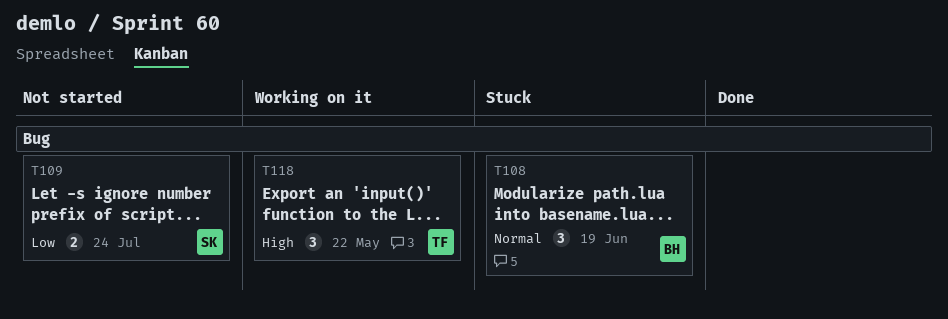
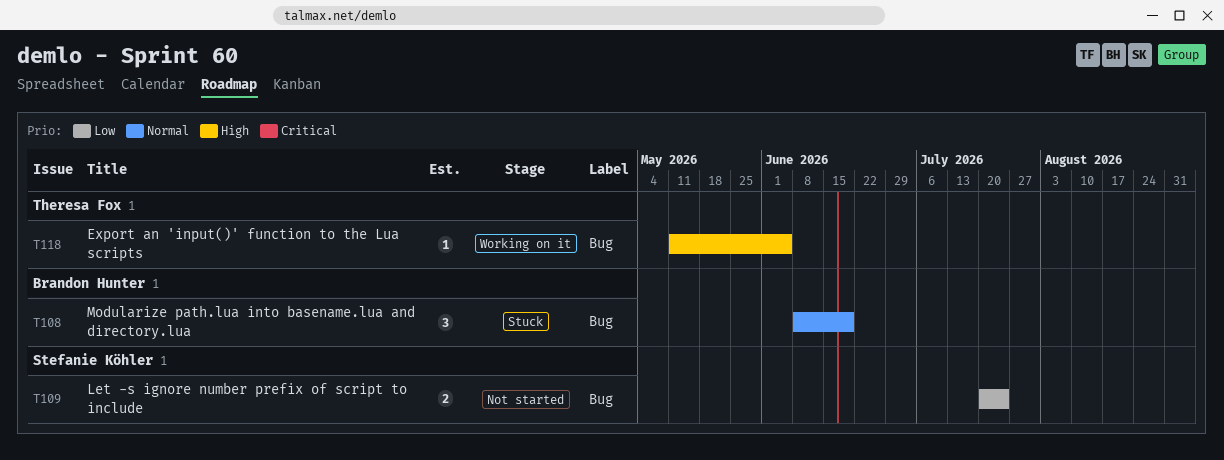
T118, estimate: 3 -> 1
T118, due: May 22 -> Jun 5

